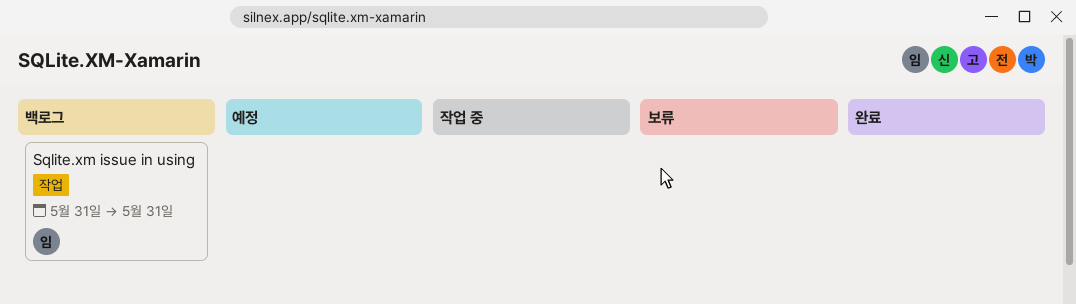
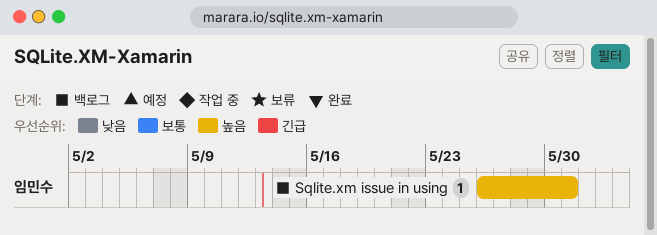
Sqlite.xm issue in using, start: May 31 -> May 26

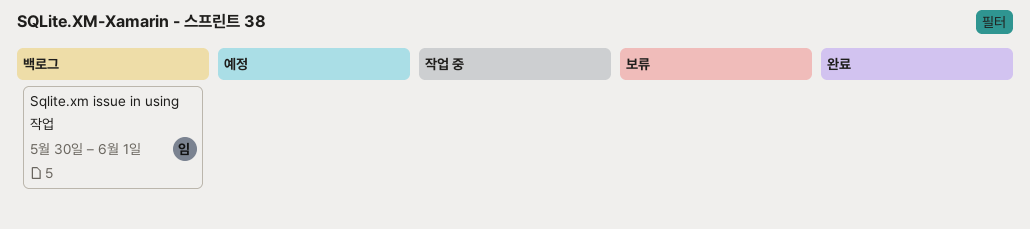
Sqlite.xm issue in using, start: May 26 -> May 30
Sqlite.xm issue in using, due: May 31 -> Jun 1

